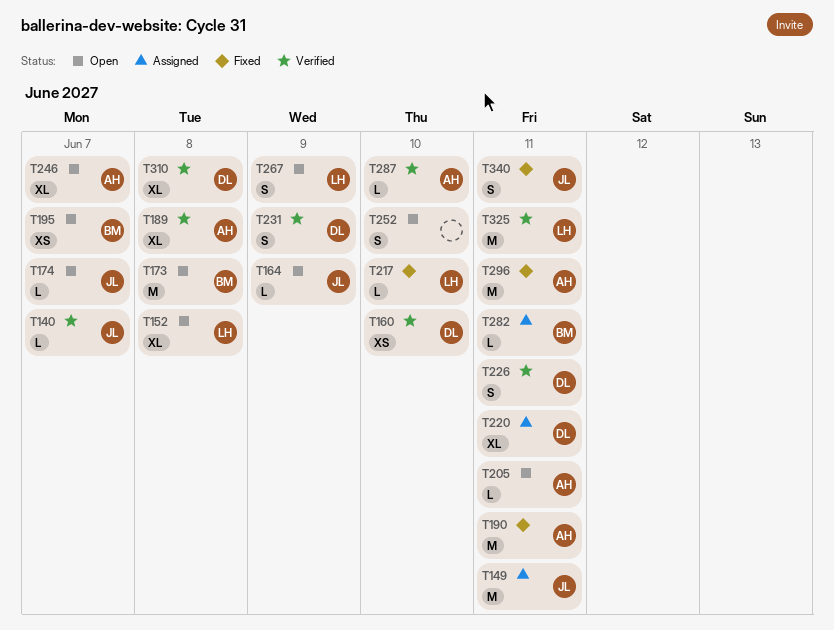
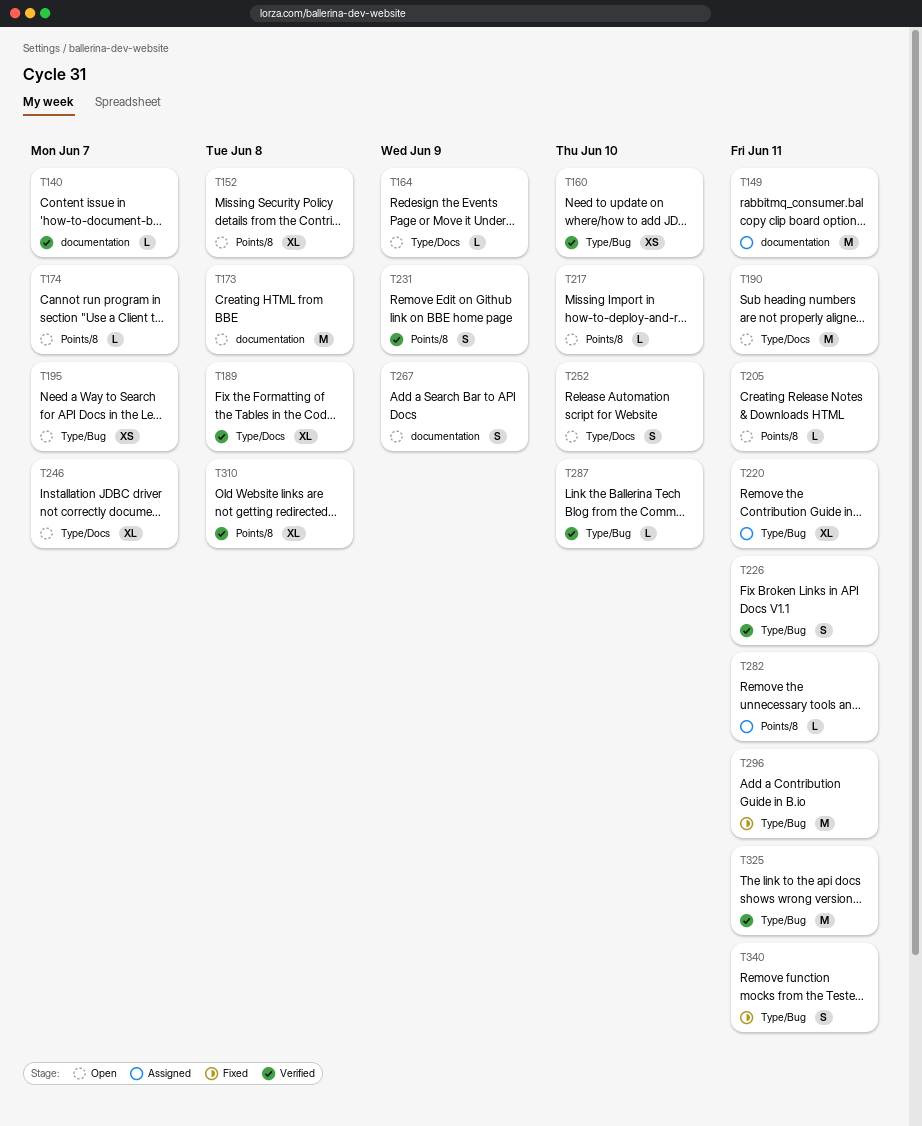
T190, status: Fixed -> Open
T217, status: Fixed -> Open

